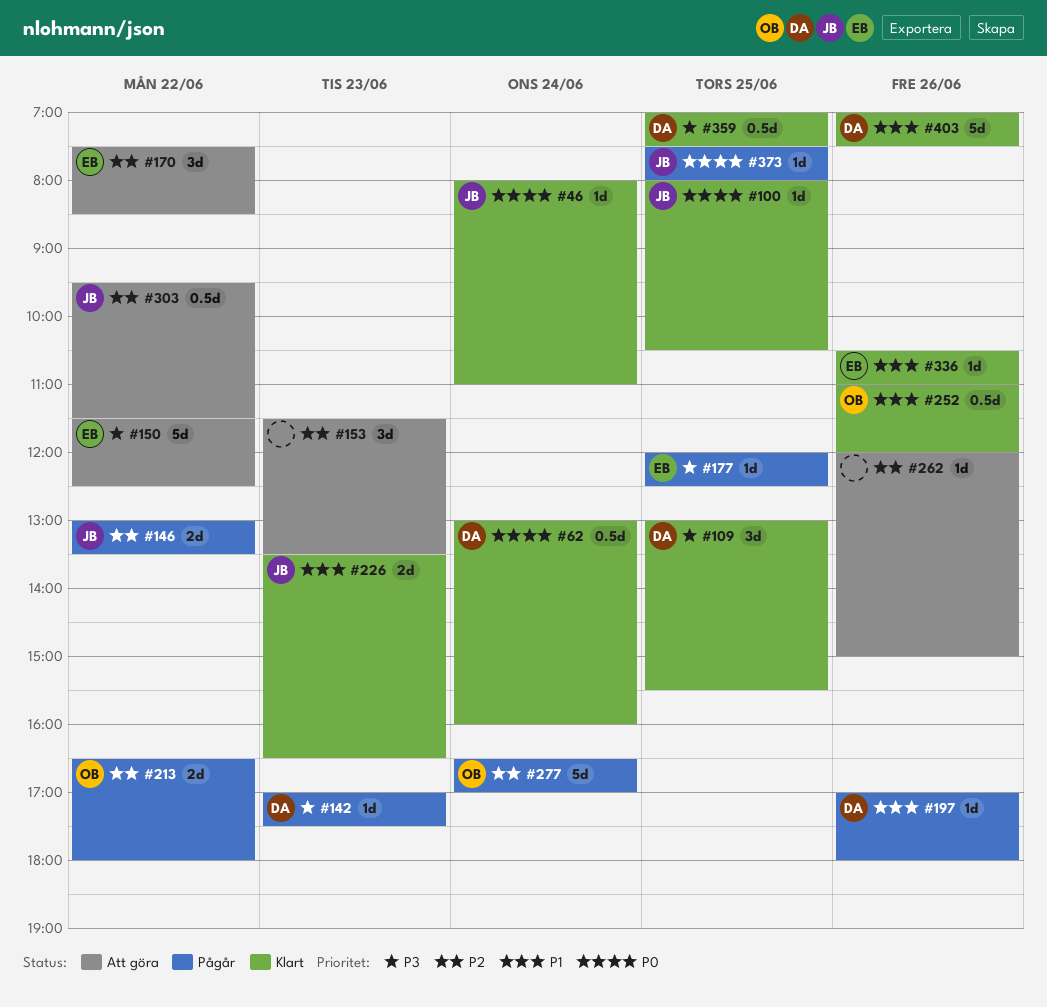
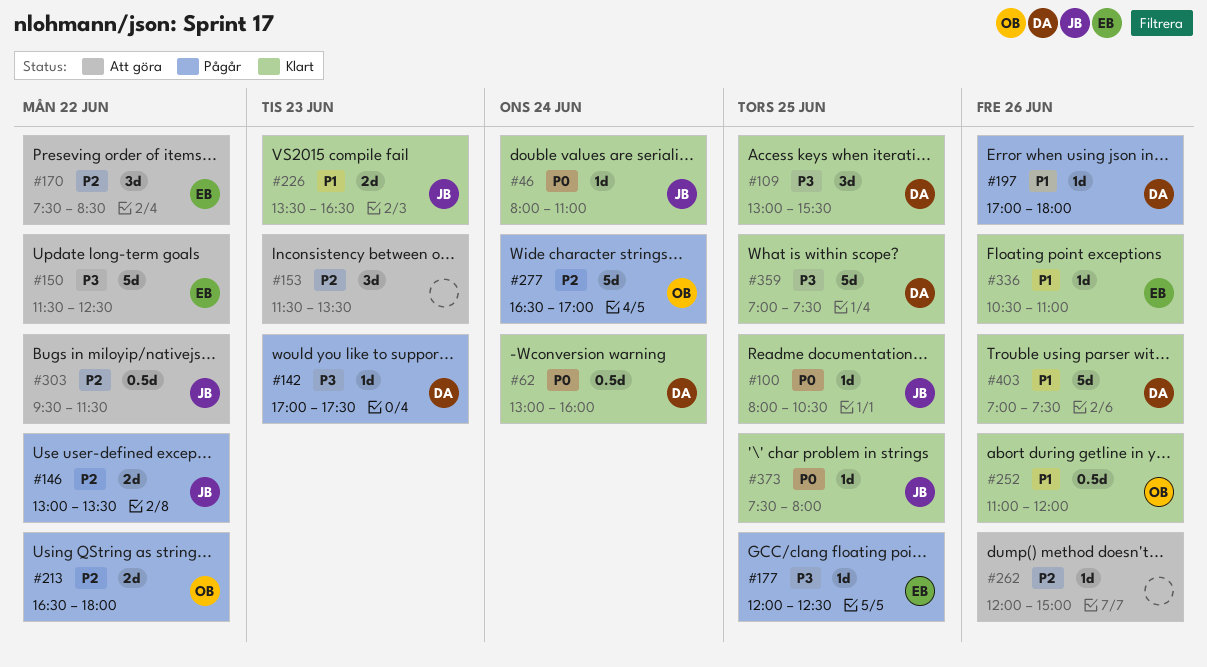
#359, estimate: 0.5d -> 5d
#373, status: Pågår -> Klart

